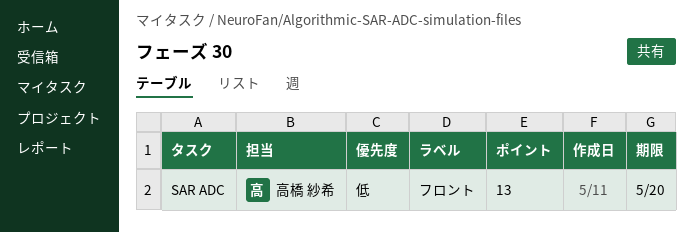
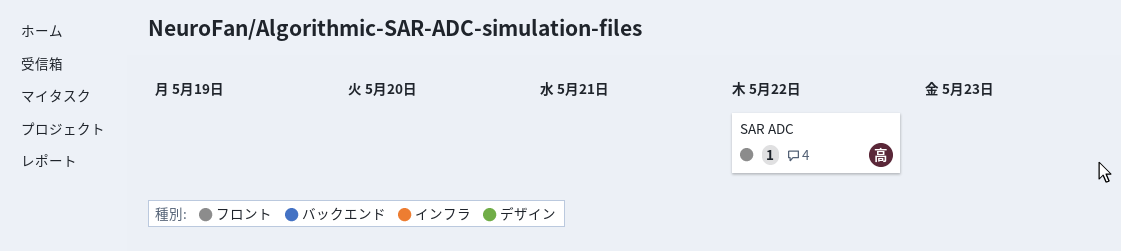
SAR ADC, estimate: 13 -> 1
SAR ADC, due: May 20 -> May 22

